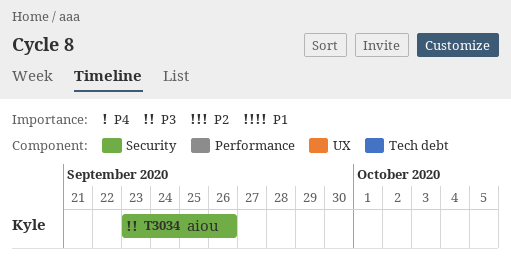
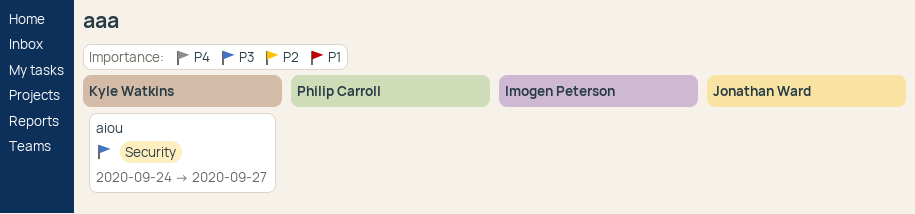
aiou, start: Sep 23 -> Sep 24
aiou, due: Sep 26 -> Sep 27

